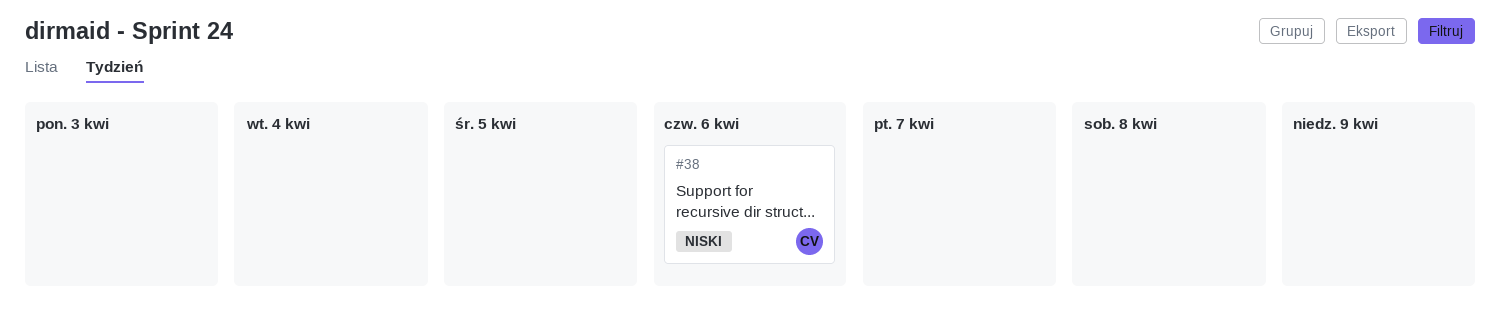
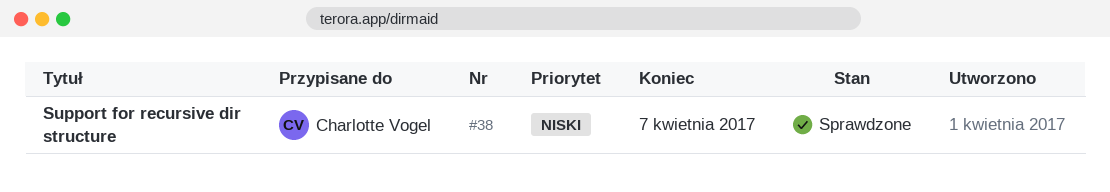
#38, due: Apr 6 -> Apr 7

